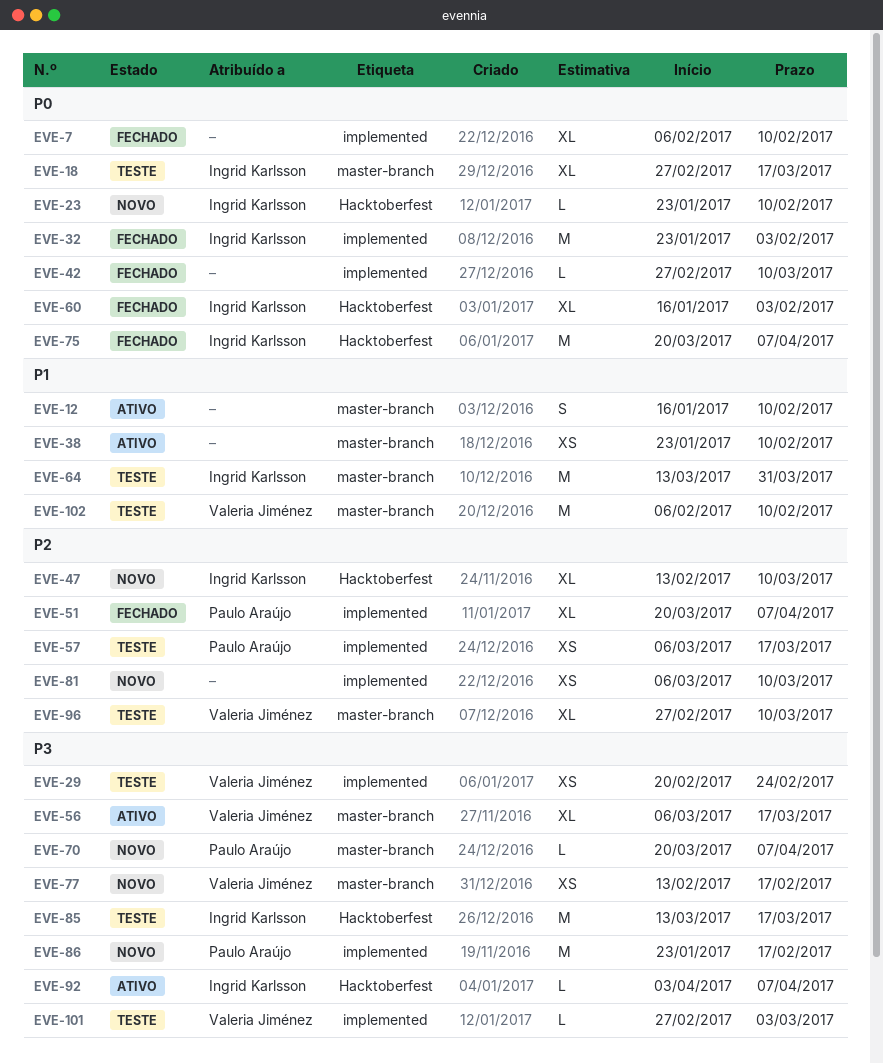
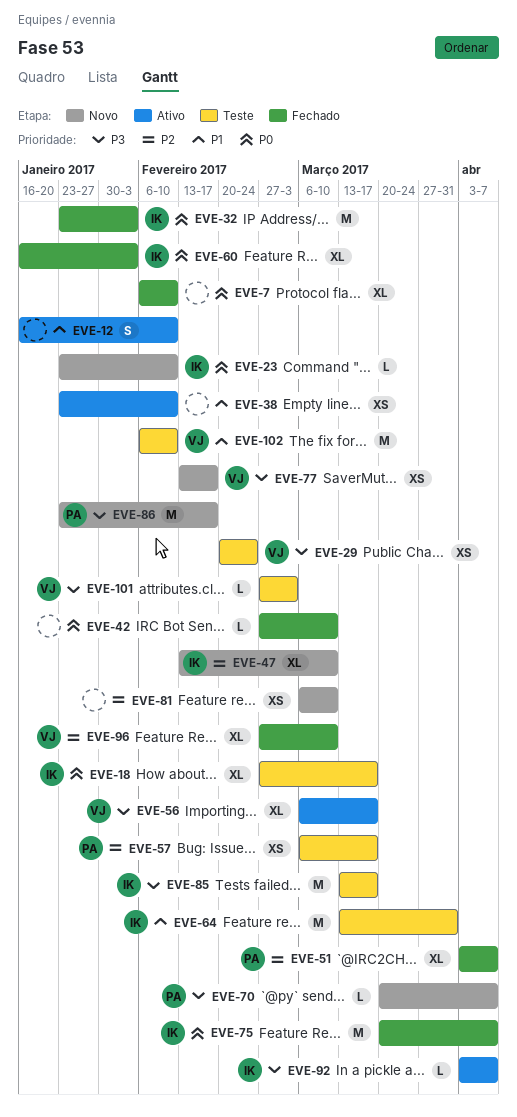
EVE-51, start: Mar 20 -> Apr 3
EVE-96, status: Teste -> Fechado

